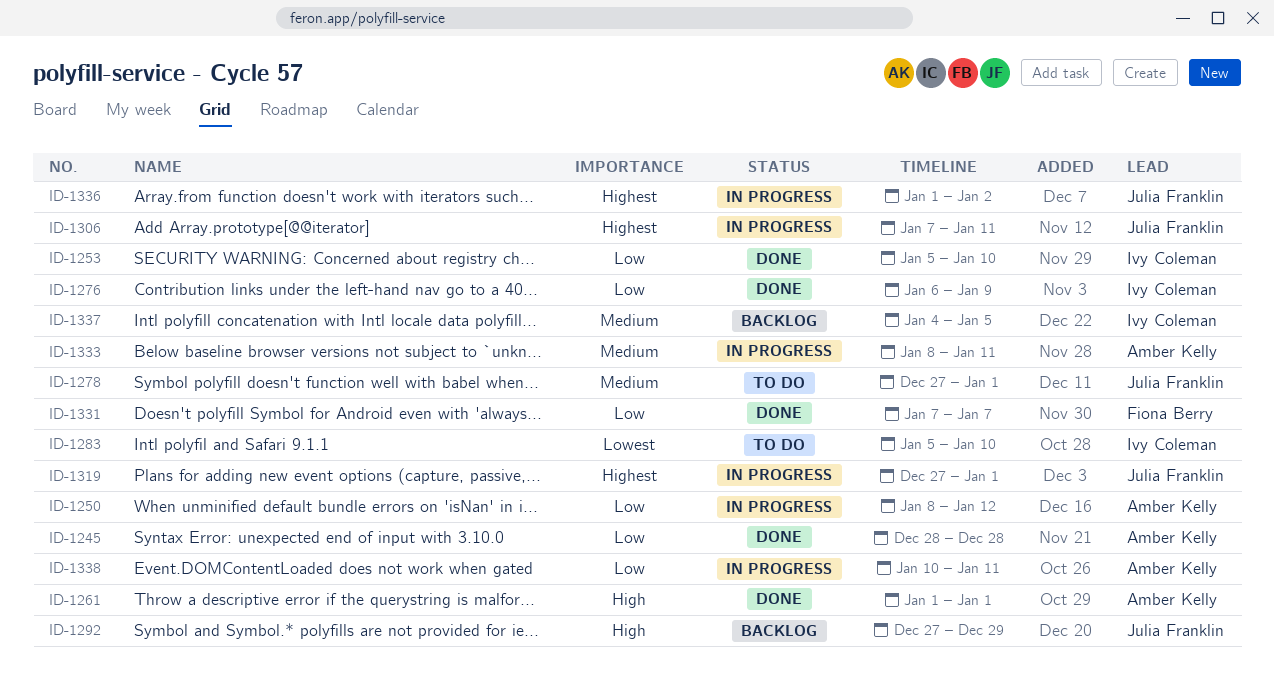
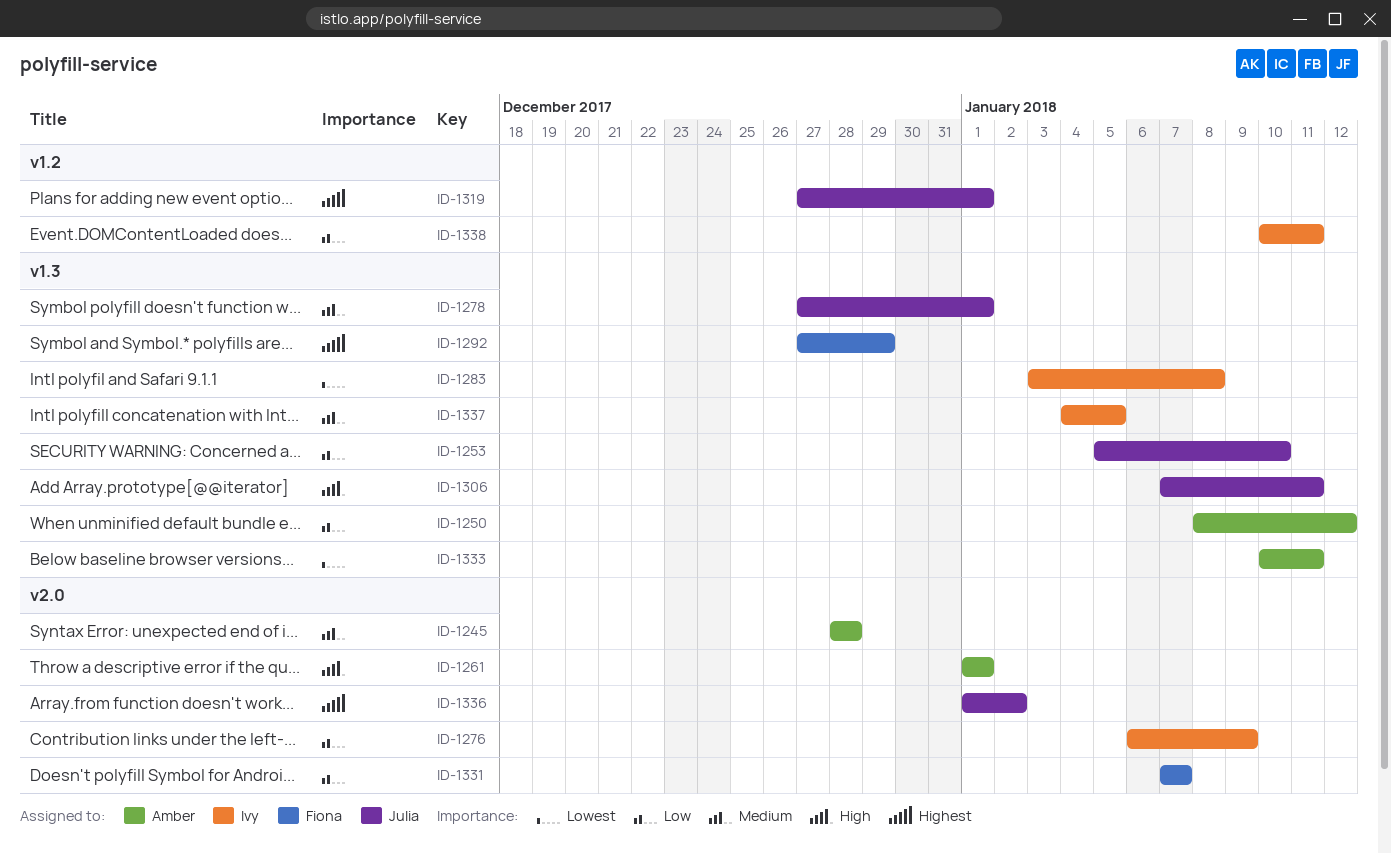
ID-1245, priority: Low -> Medium
ID-1253, owner: Ivy Coleman -> Julia Franklin
ID-1283, start: Jan 5 -> Jan 3
ID-1283, due: Jan 10 -> Jan 8
ID-1292, owner: Julia Franklin -> Fiona Berry
ID-1292, priority: High -> Highest
ID-1306, priority: Highest -> High
ID-1333, priority: Medium -> Lowest
ID-1333, start: Jan 8 -> Jan 10
ID-1338, owner: Amber Kelly -> Ivy Coleman

